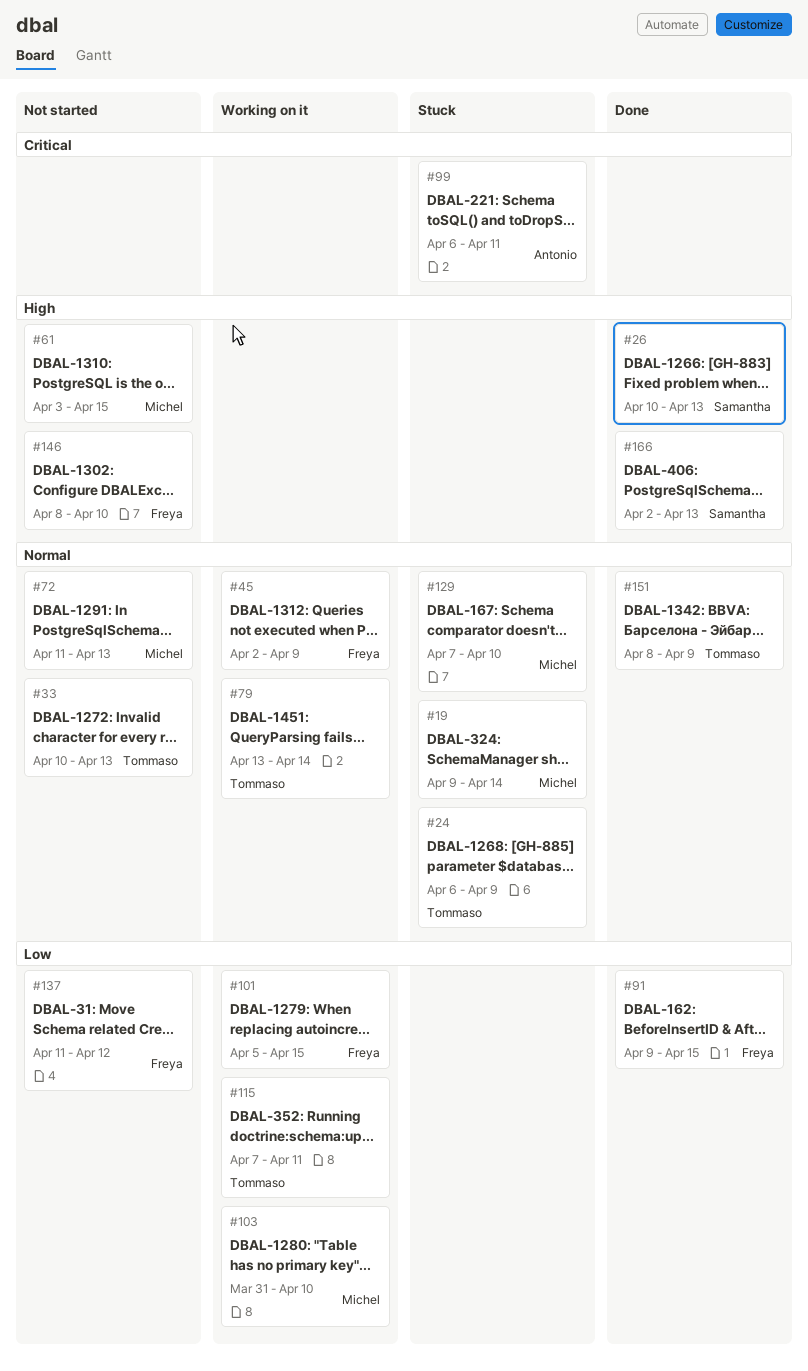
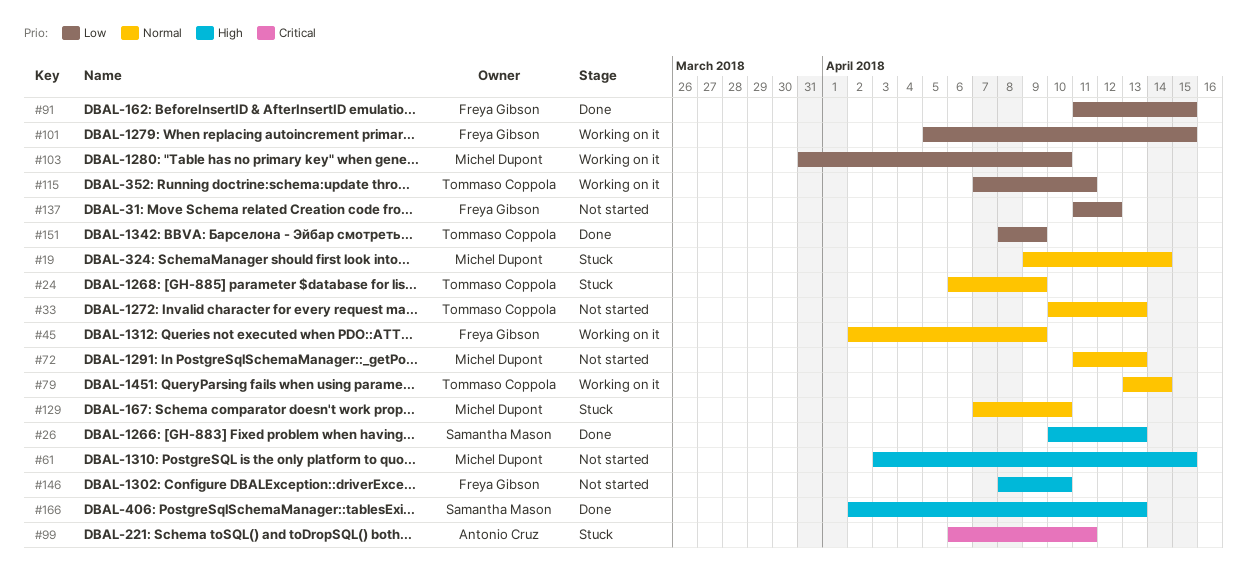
#91, start: Apr 9 -> Apr 11
#151, priority: Normal -> Low

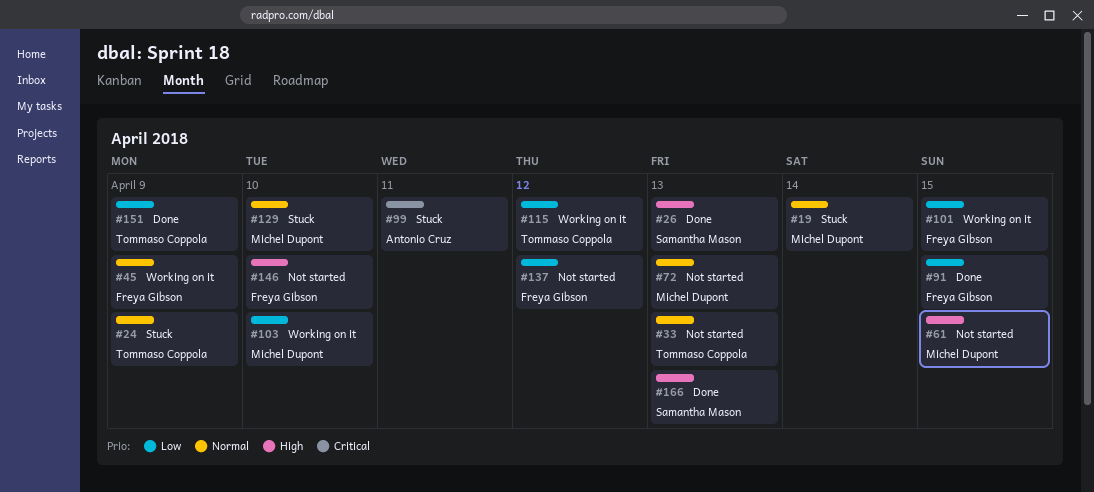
#79: present -> none
#115, due: Apr 11 -> Apr 12

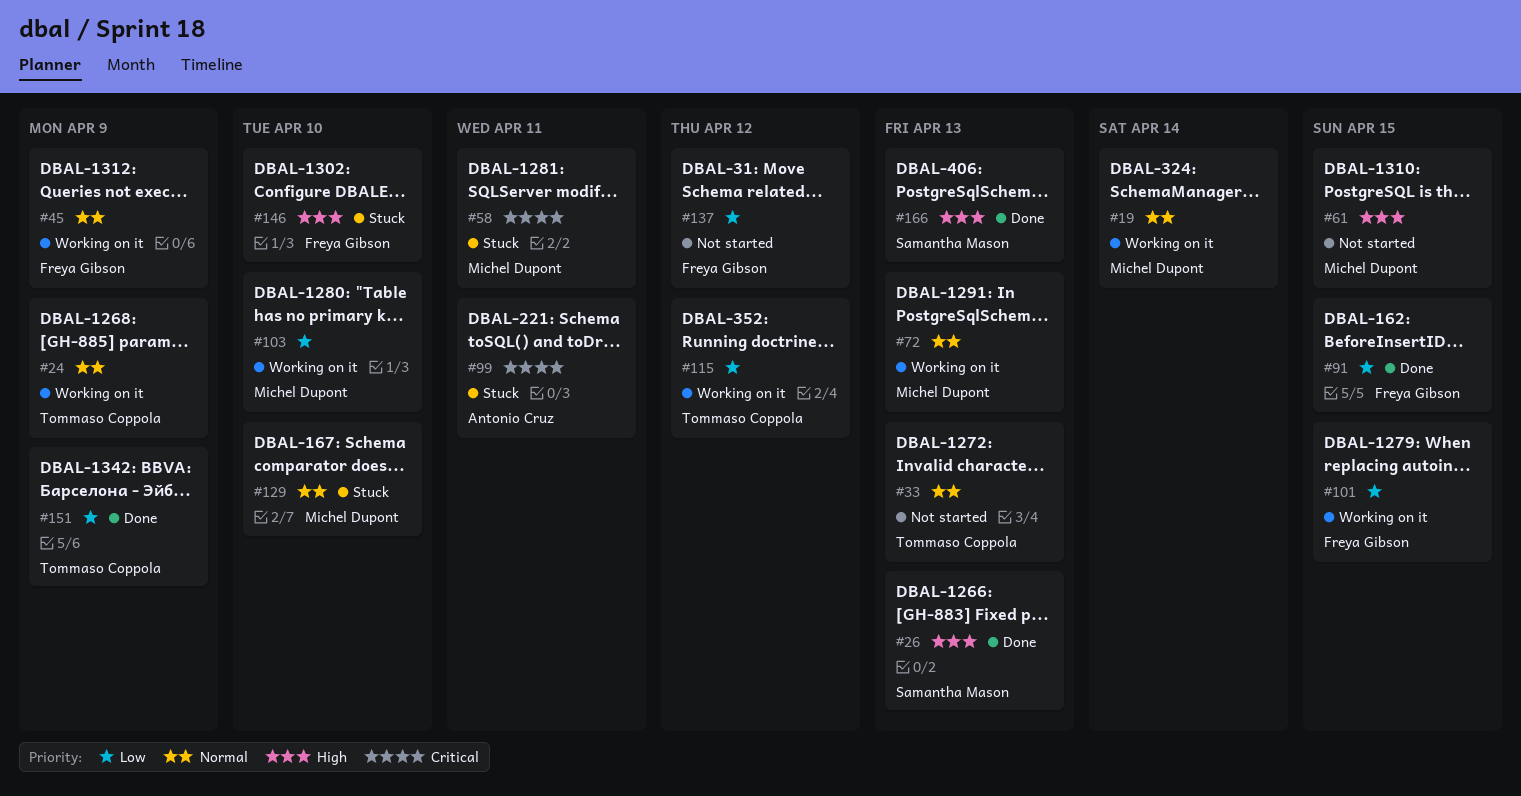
#19, status: Stuck -> Working on it
#24, status: Stuck -> Working on it
#58: none -> present
#72, status: Not started -> Working on it
#146, status: Not started -> Stuck

